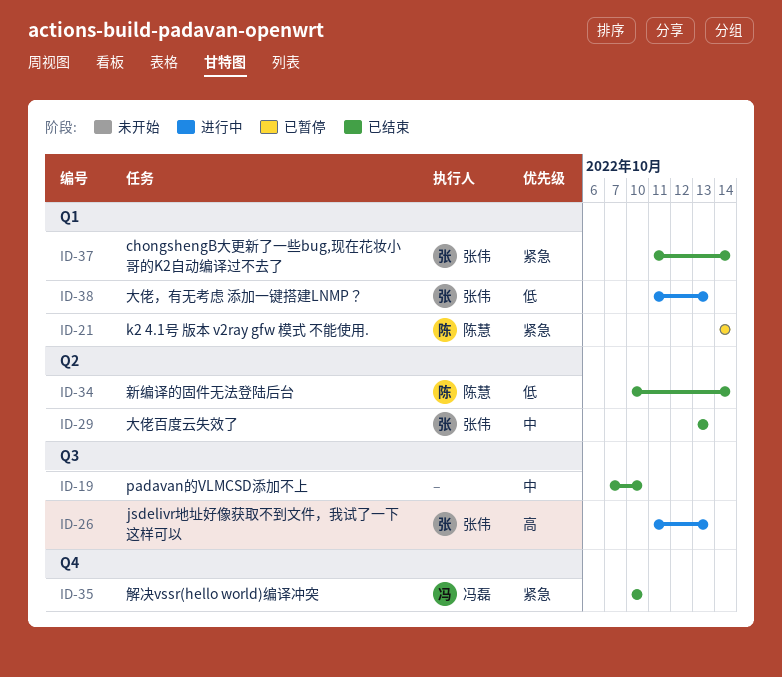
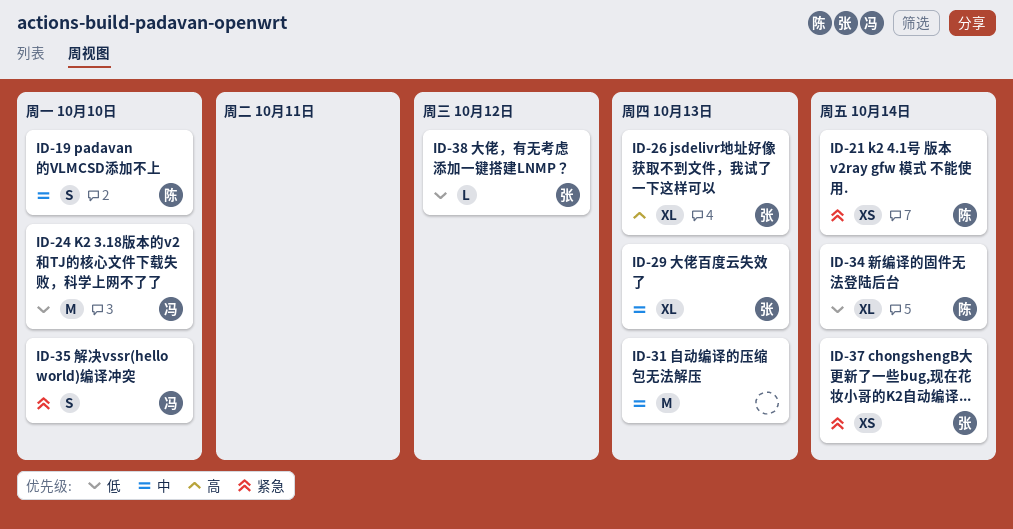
ID-19, owner: none -> 陈慧
ID-24: none -> present
ID-31: none -> present
ID-38, due: Oct 13 -> Oct 12

